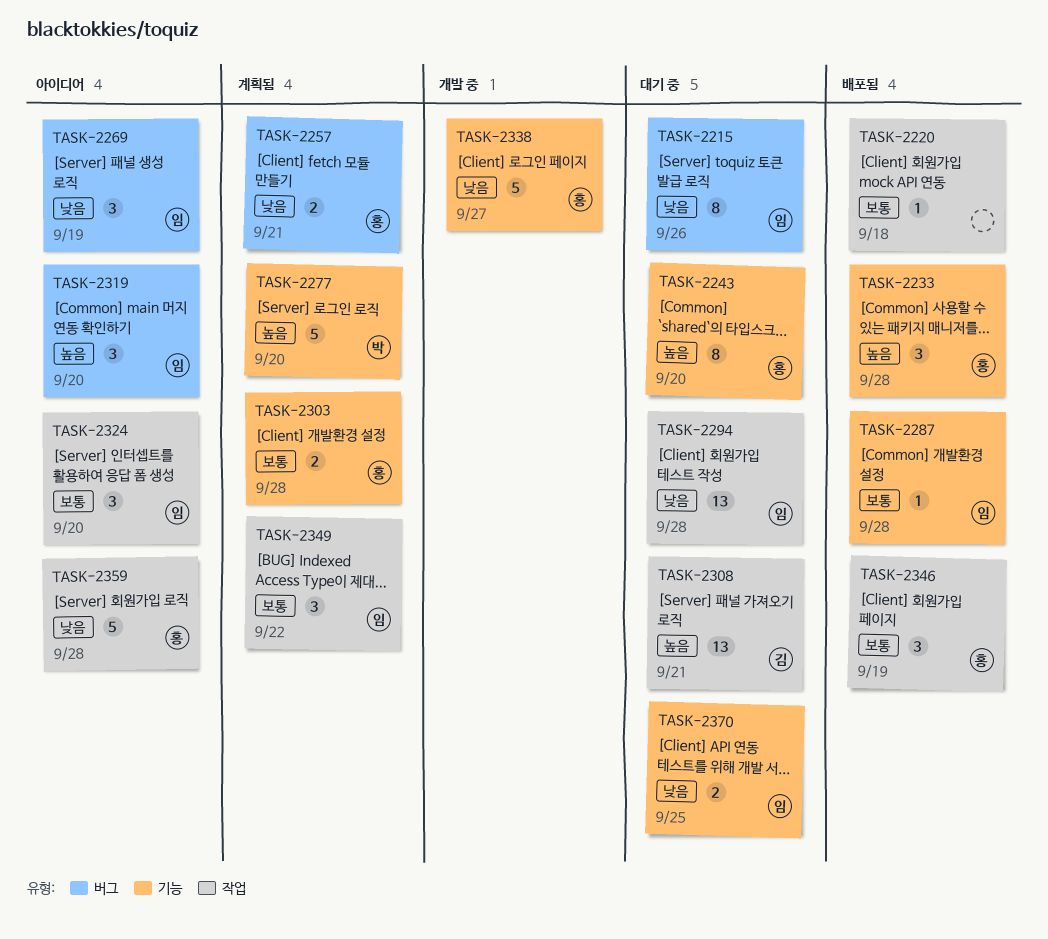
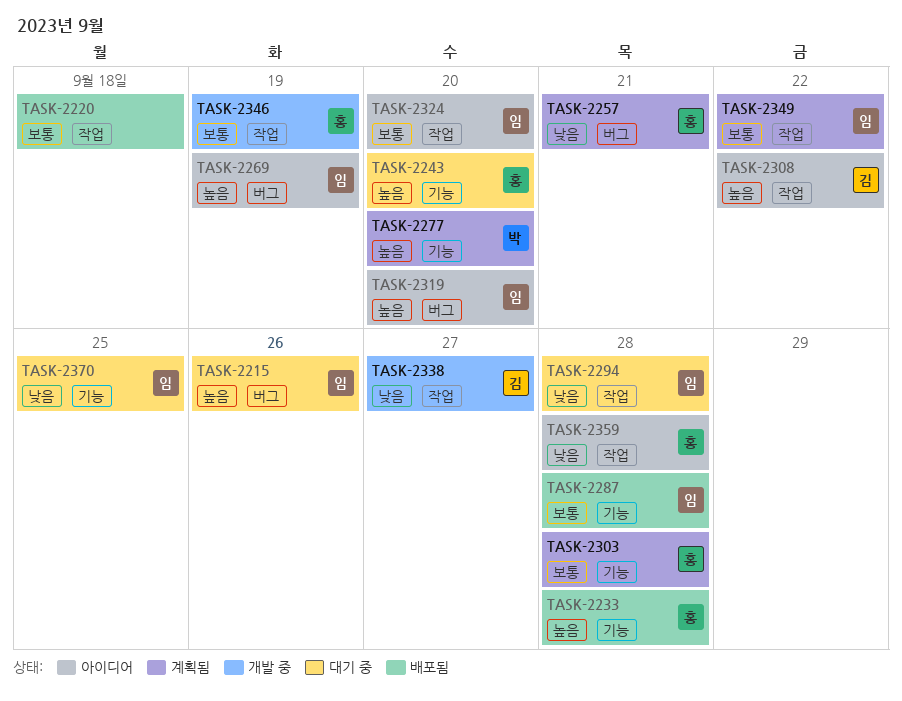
TASK-2215, priority: 낮음 -> 높음
TASK-2269, priority: 낮음 -> 높음
TASK-2308, status: 대기 중 -> 아이디어
TASK-2308, due: Sep 21 -> Sep 22
TASK-2338, owner: 홍 -> 김
TASK-2338, label: 기능 -> 작업
TASK-2346, status: 배포됨 -> 개발 중

